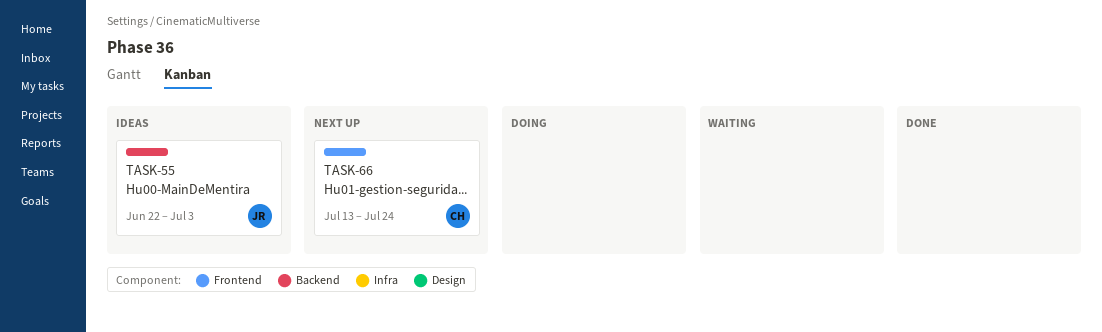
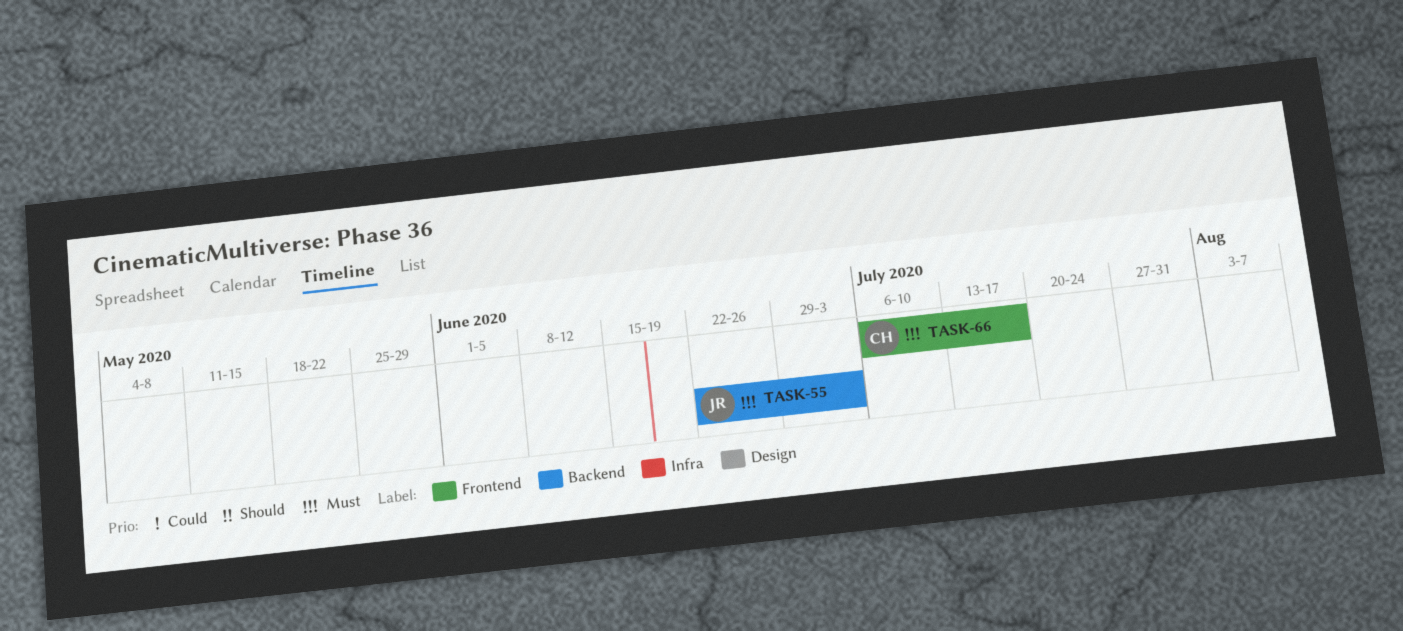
TASK-66, start: Jul 13 -> Jul 6
TASK-66, due: Jul 24 -> Jul 17

